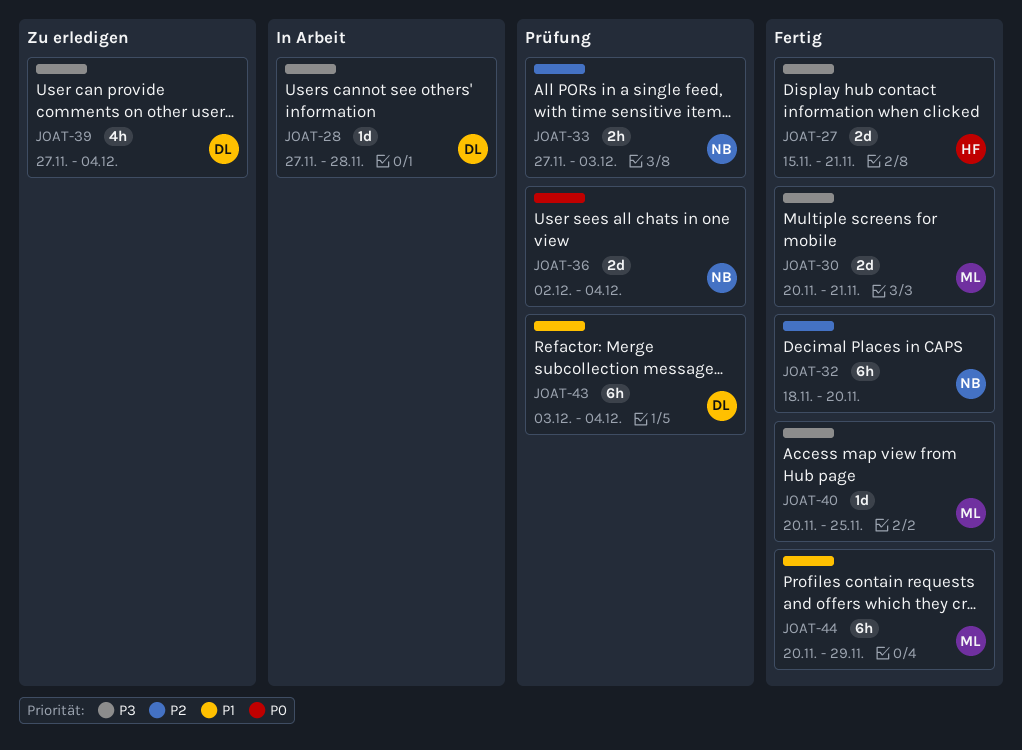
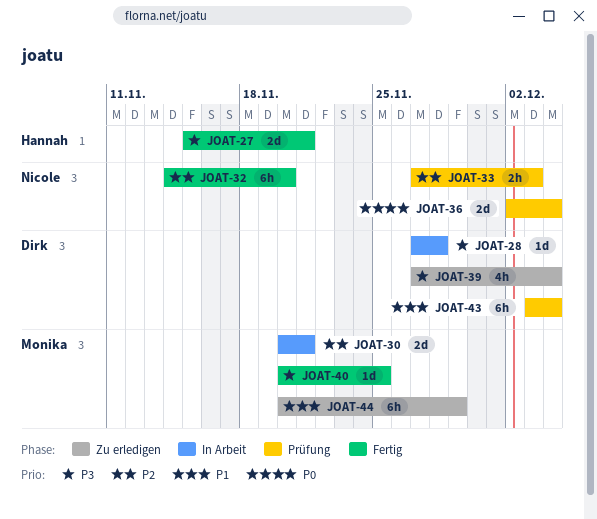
JOAT-30, status: Fertig -> In Arbeit
JOAT-30, priority: P3 -> P2
JOAT-32, start: Nov 18 -> Nov 14
JOAT-44, status: Fertig -> Zu erledigen

